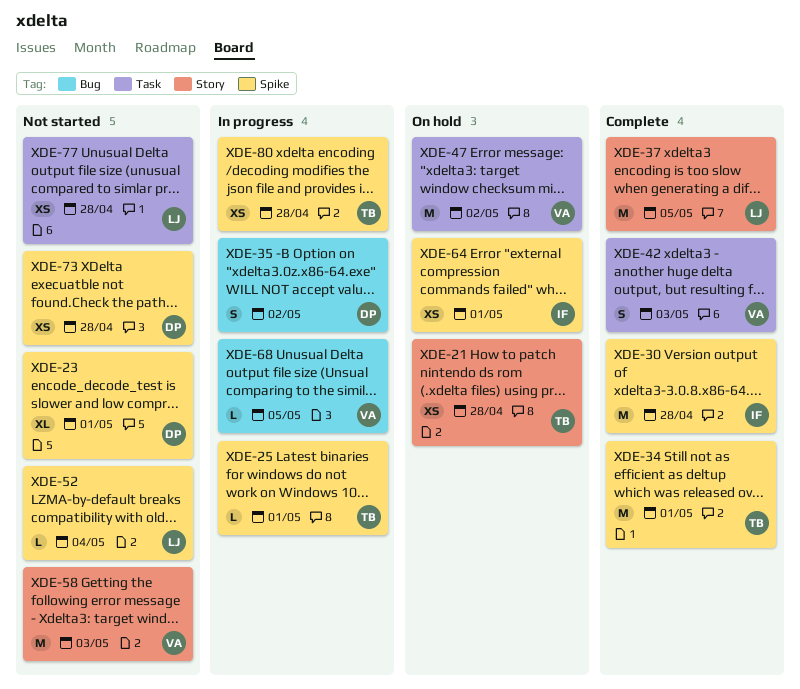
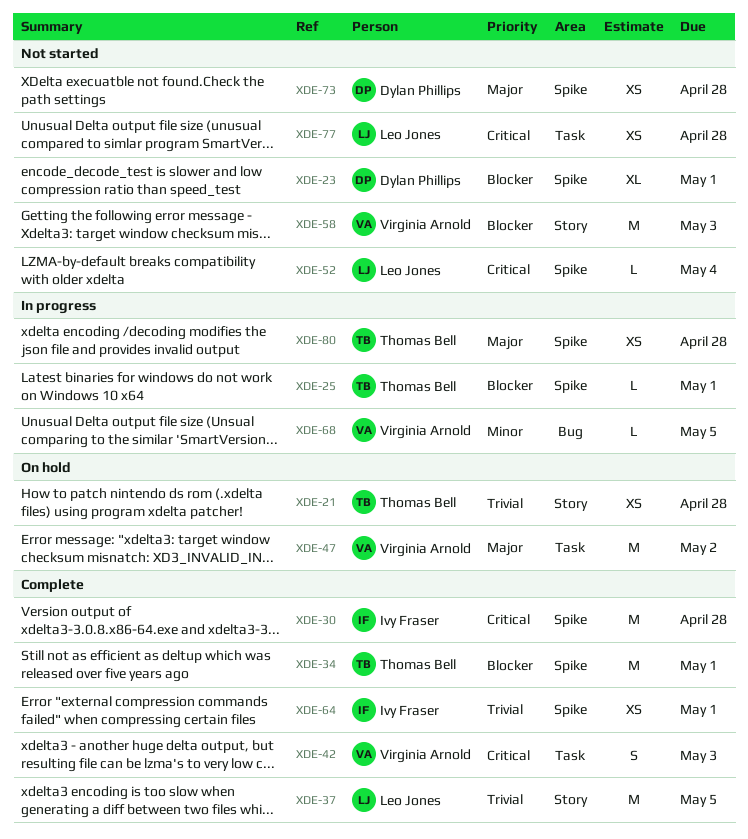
XDE-35: present -> none
XDE-64, status: On hold -> Complete

